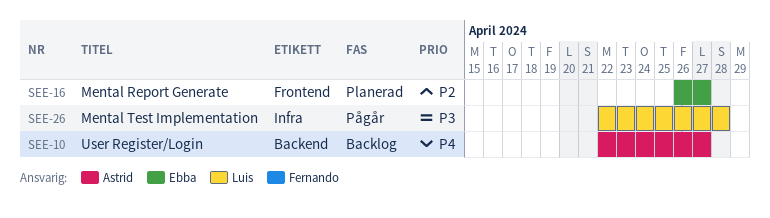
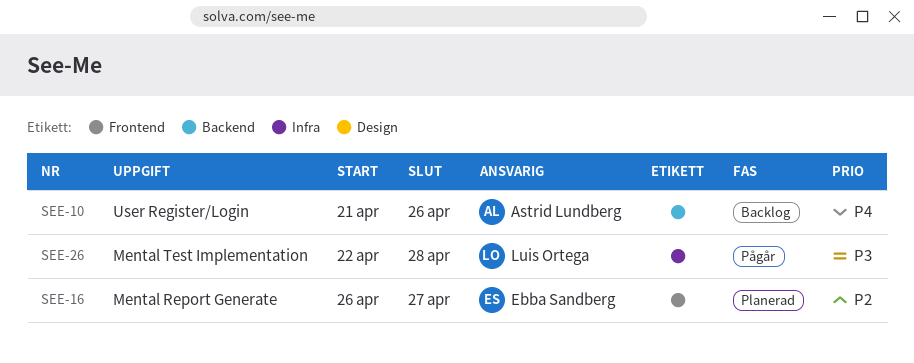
SEE-10, start: Apr 22 -> Apr 21
SEE-10, due: Apr 27 -> Apr 26

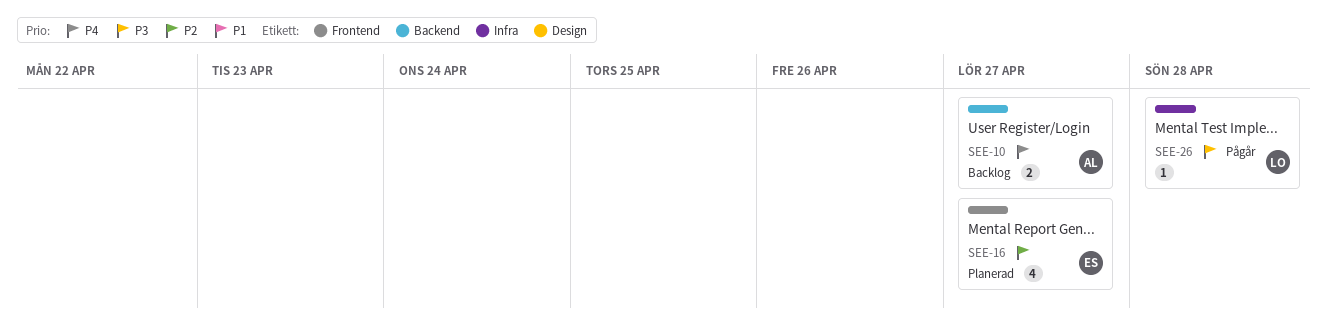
SEE-10, due: Apr 26 -> Apr 27

